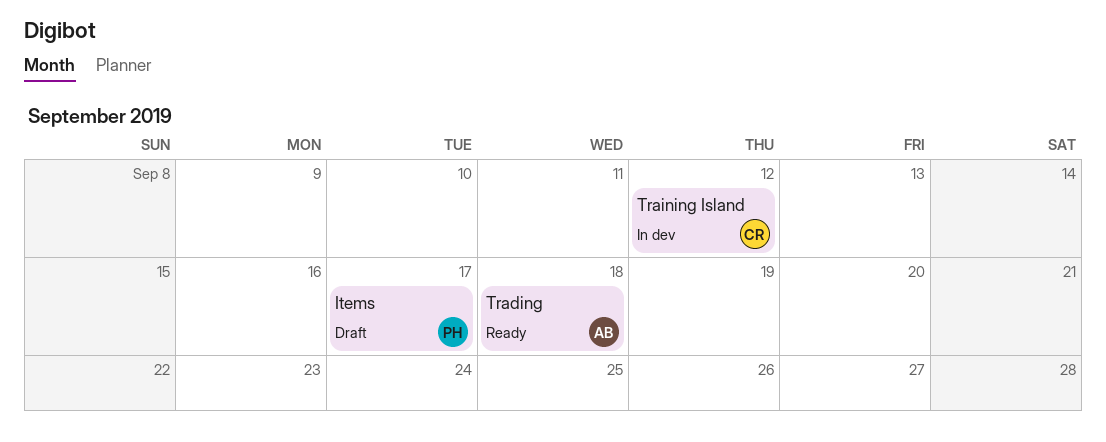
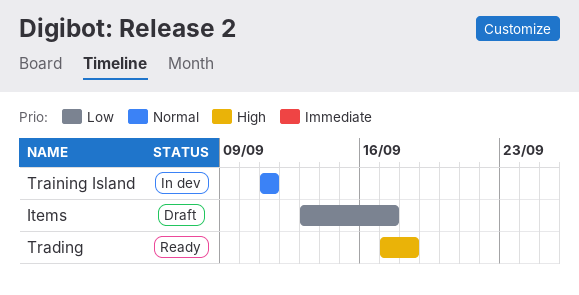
Training Island, due: Sep 12 -> Sep 11

